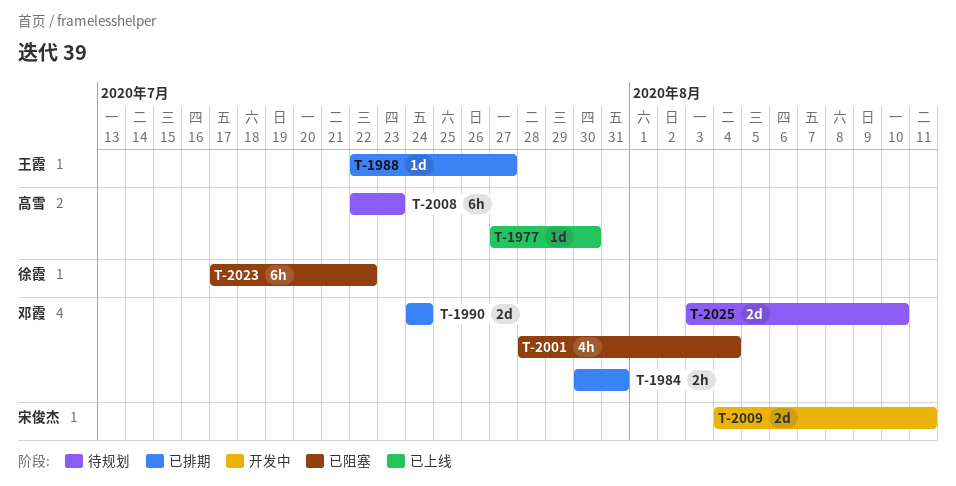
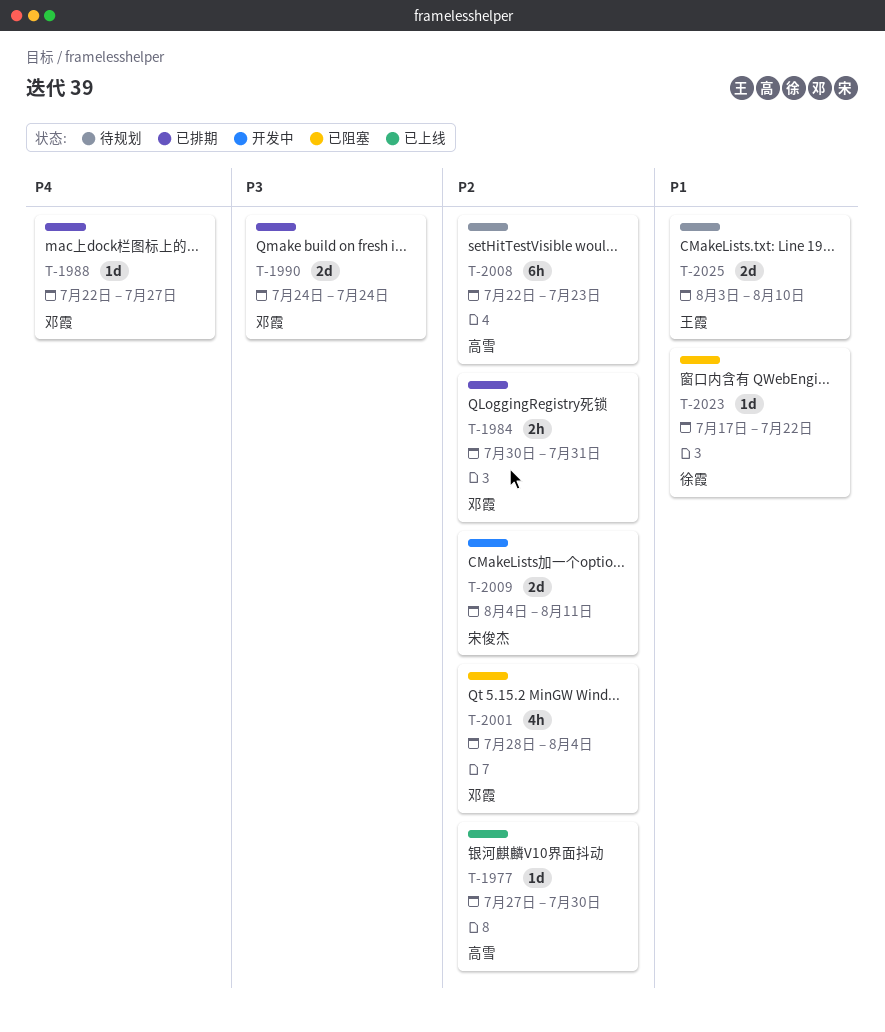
T-1988, owner: 王霞 -> 邓霞
T-2023, estimate: 6h -> 1d
T-2025, owner: 邓霞 -> 王霞

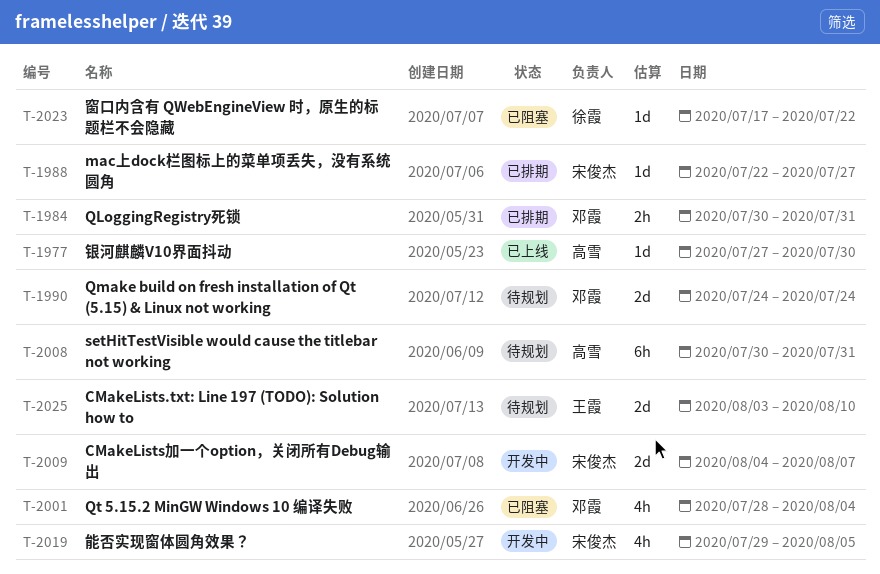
T-1988, owner: 邓霞 -> 宋俊杰
T-1990, status: 已排期 -> 待规划
T-2008, start: Jul 22 -> Jul 30
T-2008, due: Jul 23 -> Jul 31
T-2009, due: Aug 11 -> Aug 7
T-2019: none -> present

